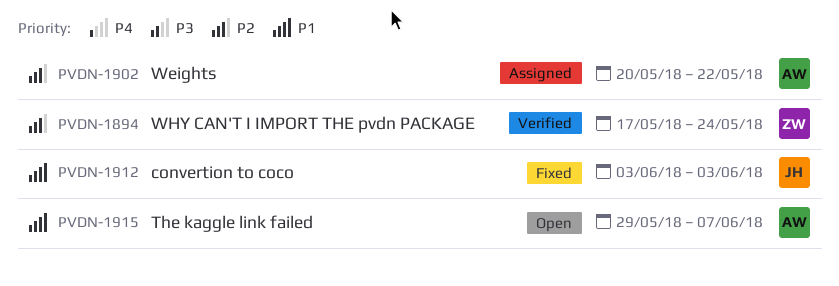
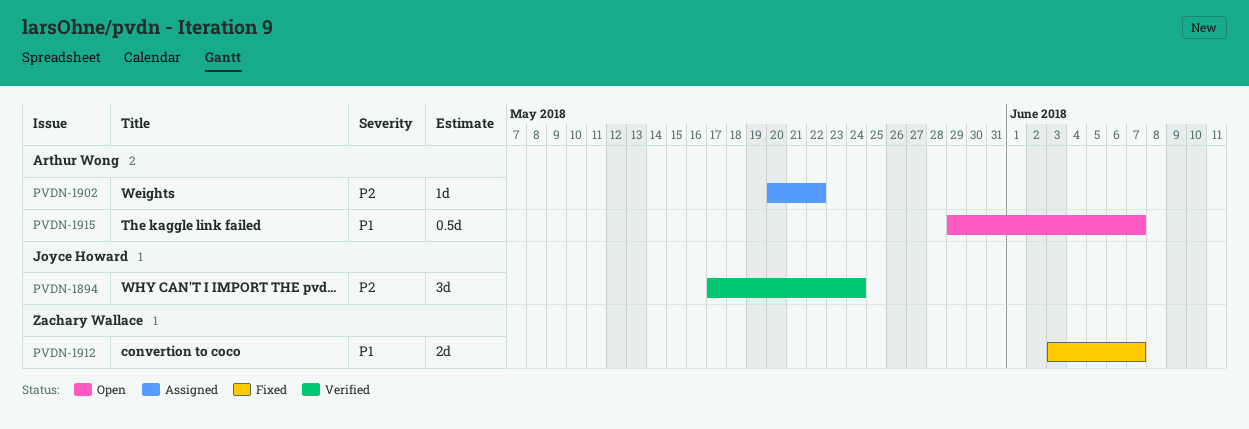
PVDN-1894, owner: Zachary Wallace -> Joyce Howard
PVDN-1912, owner: Joyce Howard -> Zachary Wallace
PVDN-1912, due: Jun 3 -> Jun 7

